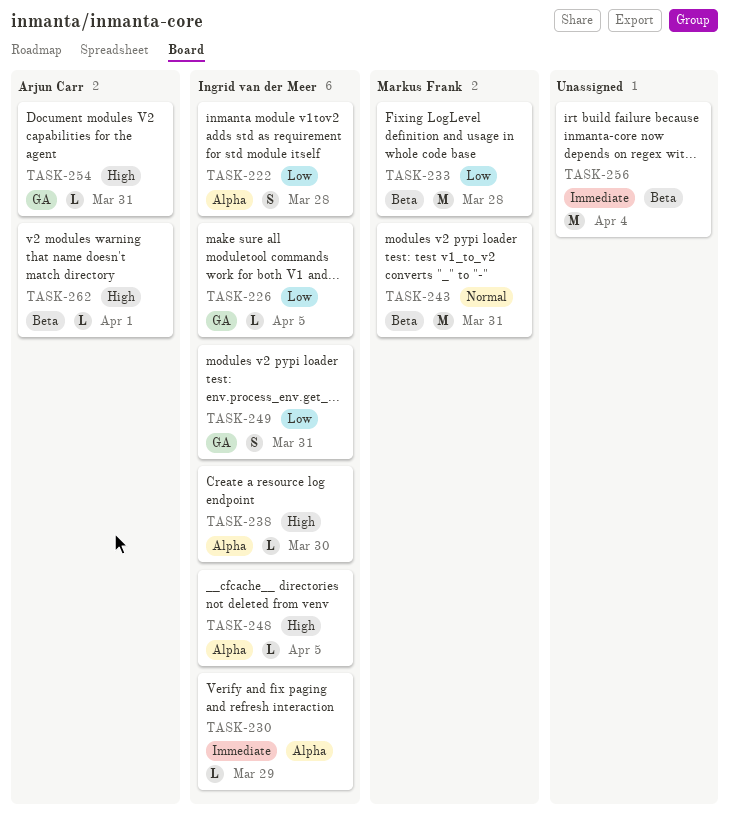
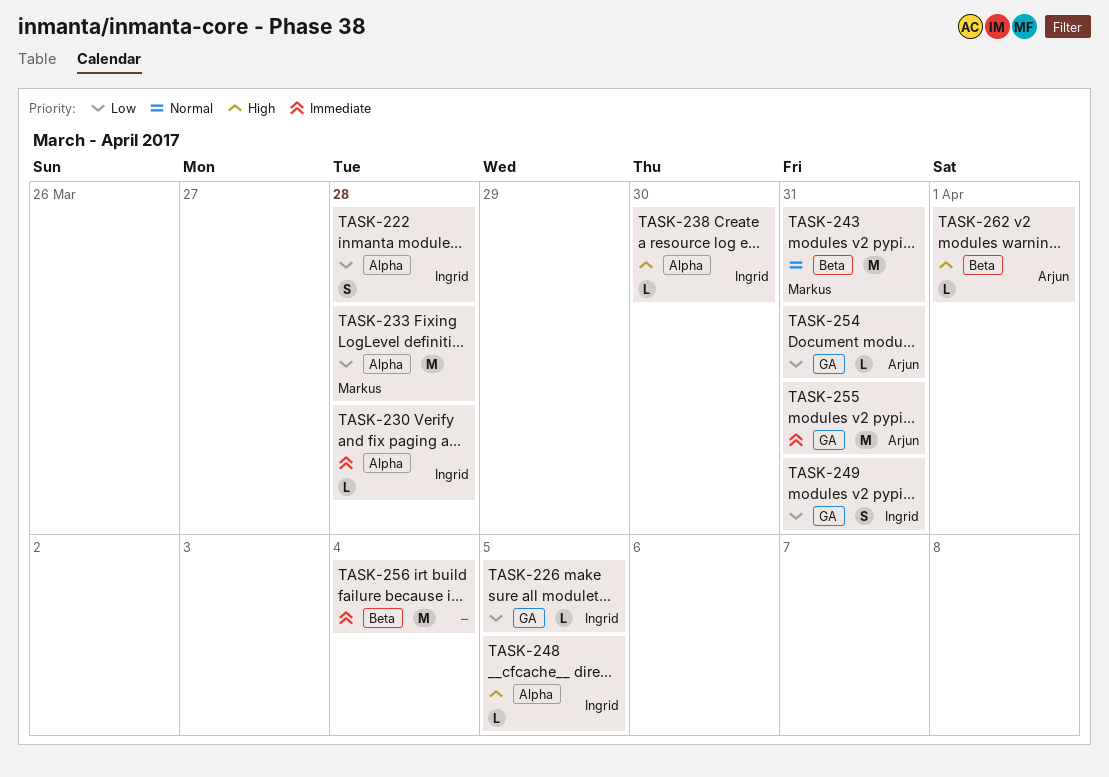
TASK-230, due: Mar 29 -> Mar 28
TASK-233, label: Beta -> Alpha
TASK-254, priority: High -> Low
TASK-255: none -> present

